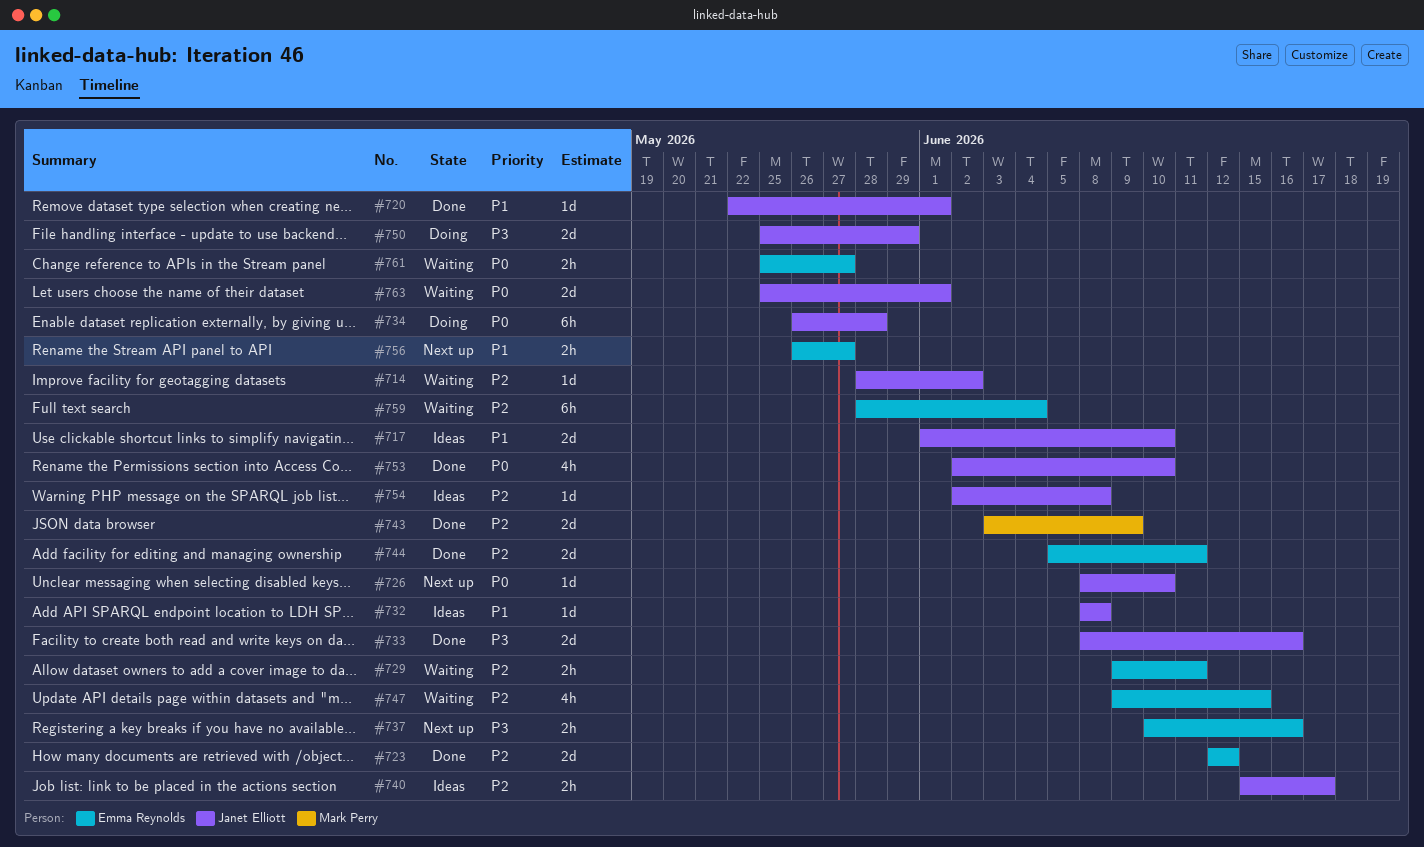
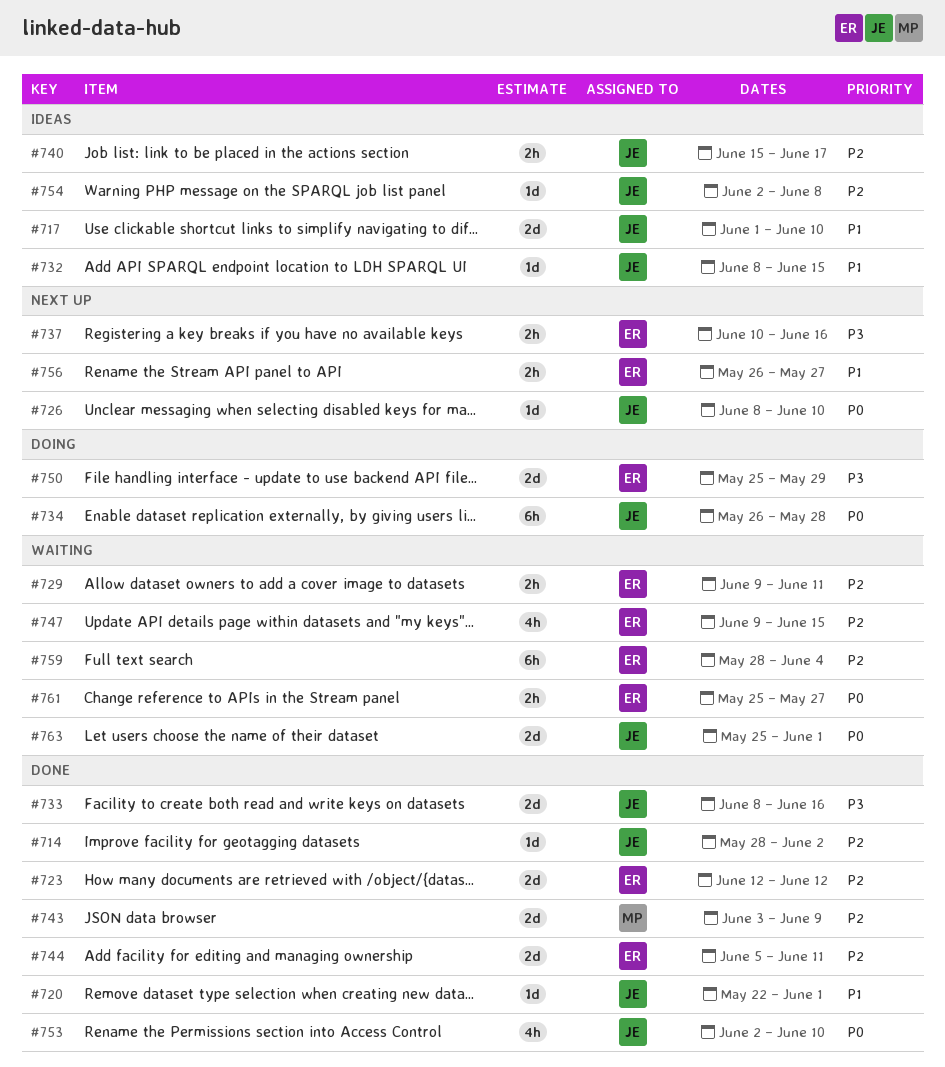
#714, status: Waiting -> Done
#732, due: Jun 8 -> Jun 15
#750, owner: Janet Elliott -> Emma Reynolds

